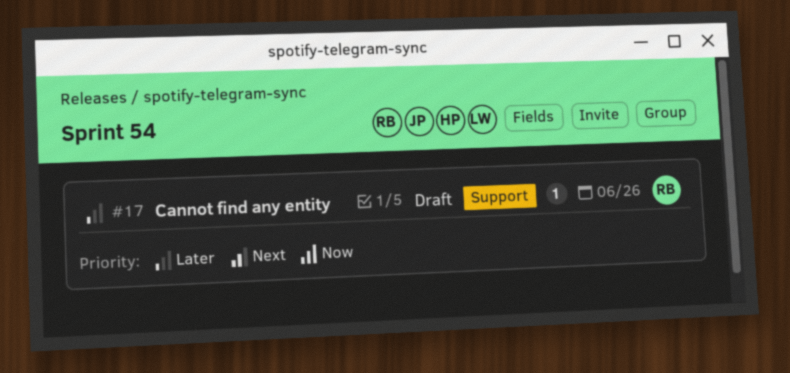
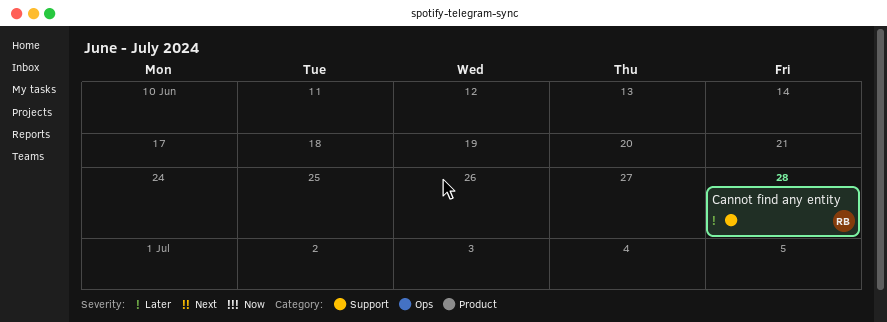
Cannot find any entity, due: Jun 26 -> Jun 28

